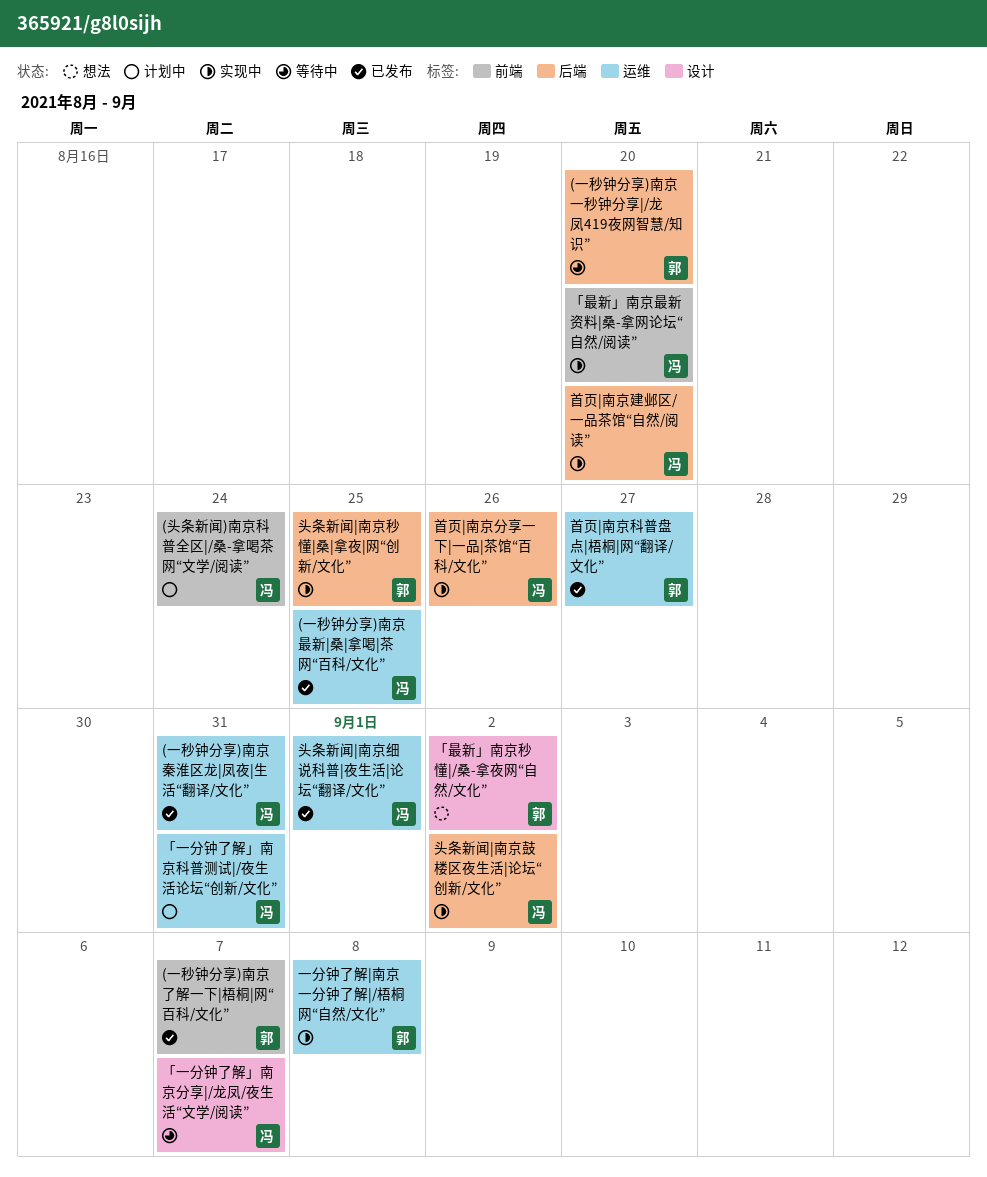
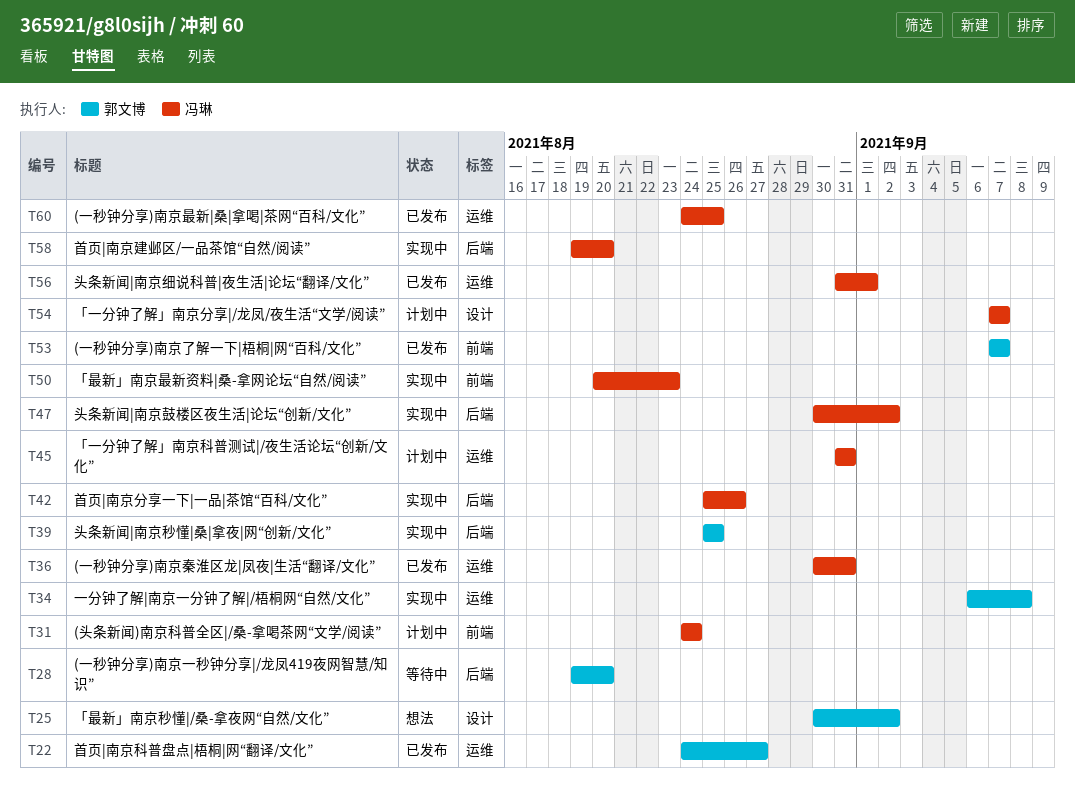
「一分钟了解」南京分享|/龙凤/夜生活“文学/阅读”, status: 等待中 -> 计划中
「最新」南京最新资料|桑-拿网论坛“自然/阅读”, due: Aug 20 -> Aug 23

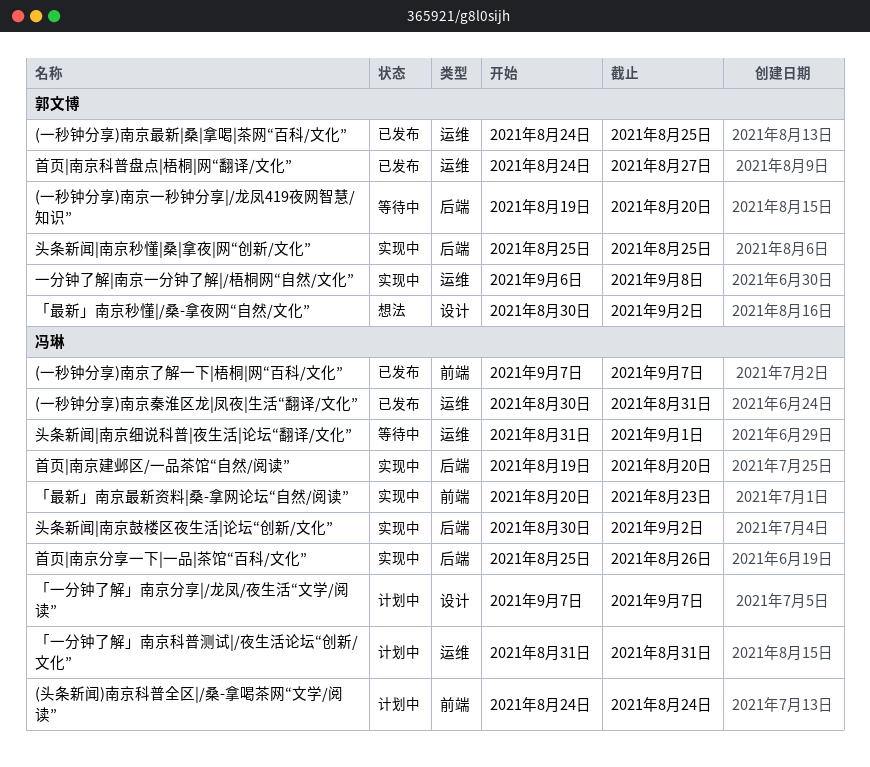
(一秒钟分享)南京了解一下|梧桐|网“百科/文化”, owner: 郭文博 -> 冯琳
(一秒钟分享)南京最新|桑|拿喝|茶网“百科/文化”, owner: 冯琳 -> 郭文博
头条新闻|南京细说科普|夜生活|论坛“翻译/文化”, status: 已发布 -> 等待中

